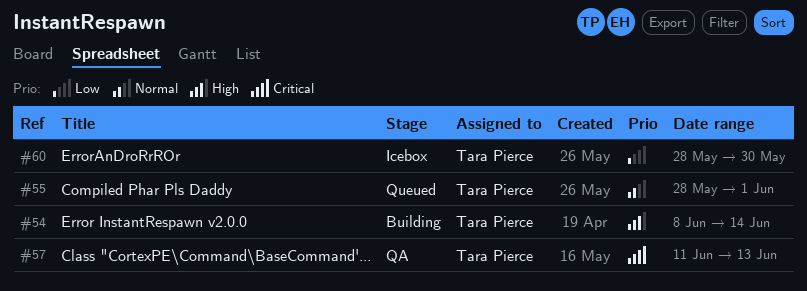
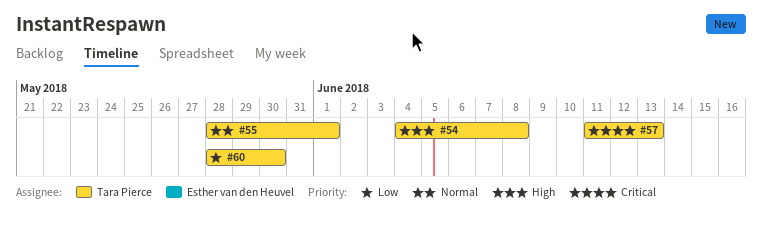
#54, start: Jun 8 -> Jun 4
#54, due: Jun 14 -> Jun 8

